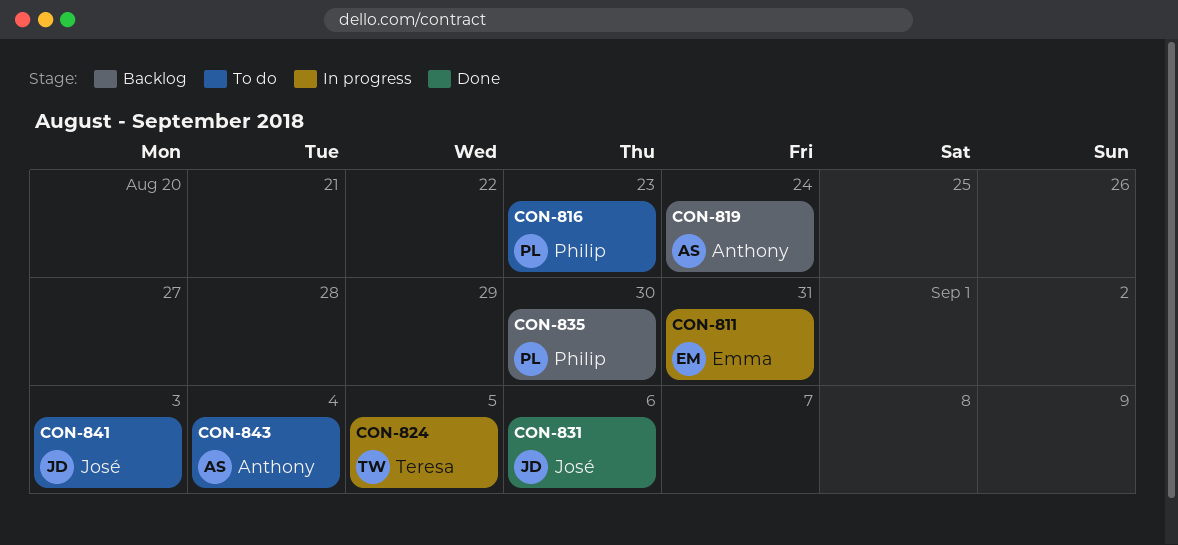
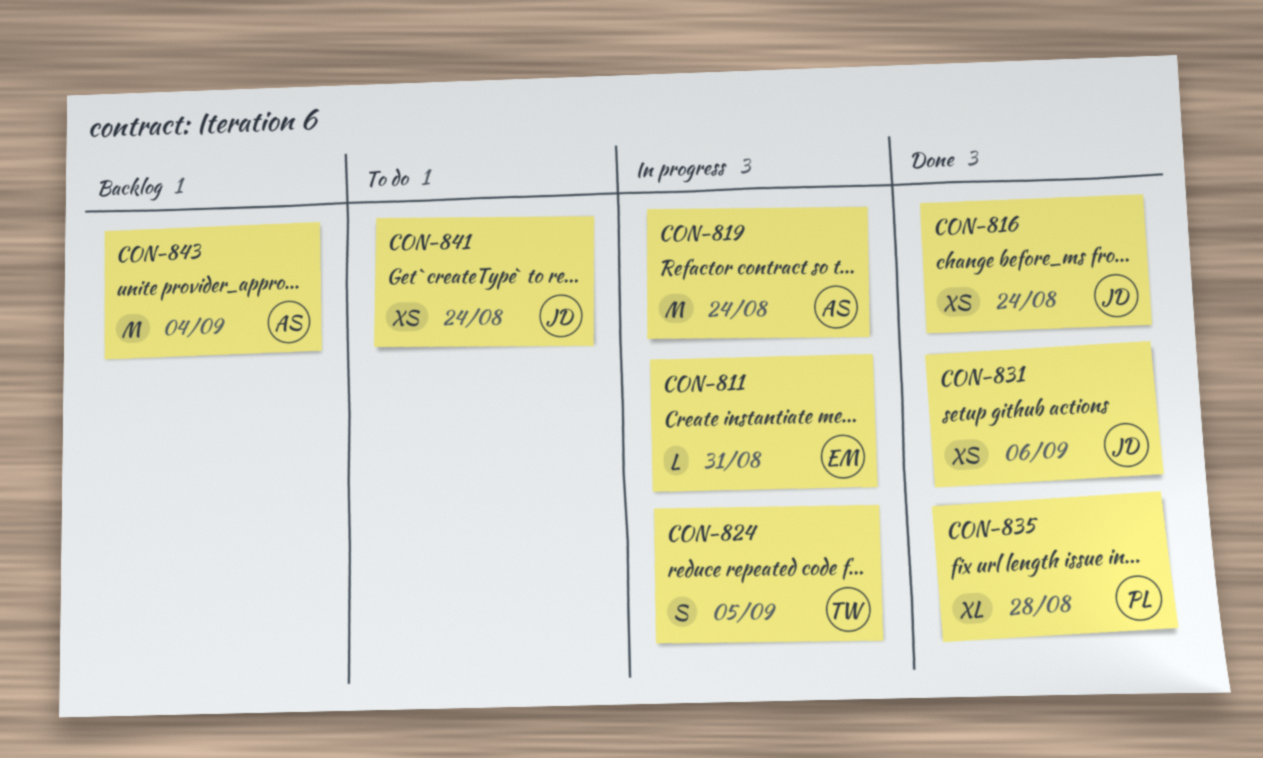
CON-816, status: To do -> Done
CON-816, owner: Philip -> José
CON-816, due: Aug 23 -> Aug 24
CON-819, status: Backlog -> In progress
CON-835, status: Backlog -> Done
CON-835, due: Aug 30 -> Aug 28
CON-841, due: Sep 3 -> Aug 24
CON-843, status: To do -> Backlog

